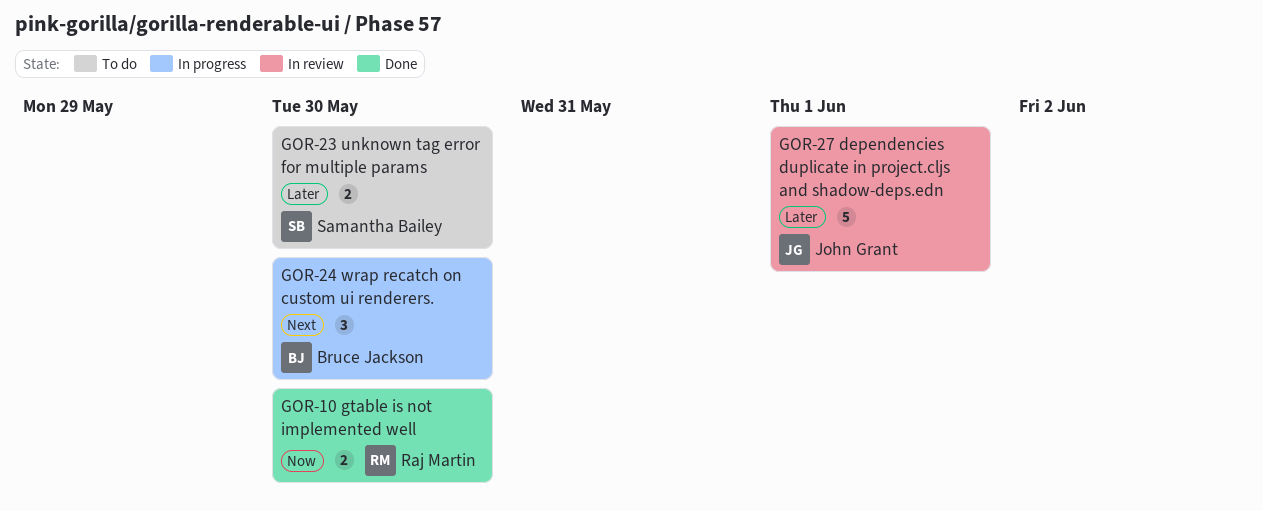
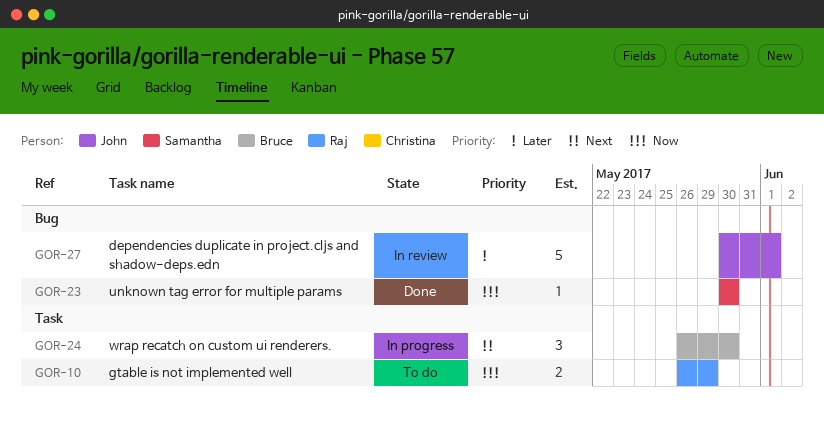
GOR-10, status: Done -> To do
GOR-10, due: May 30 -> May 29
GOR-23, status: To do -> Done
GOR-23, priority: Later -> Now
GOR-23, estimate: 2 -> 1

